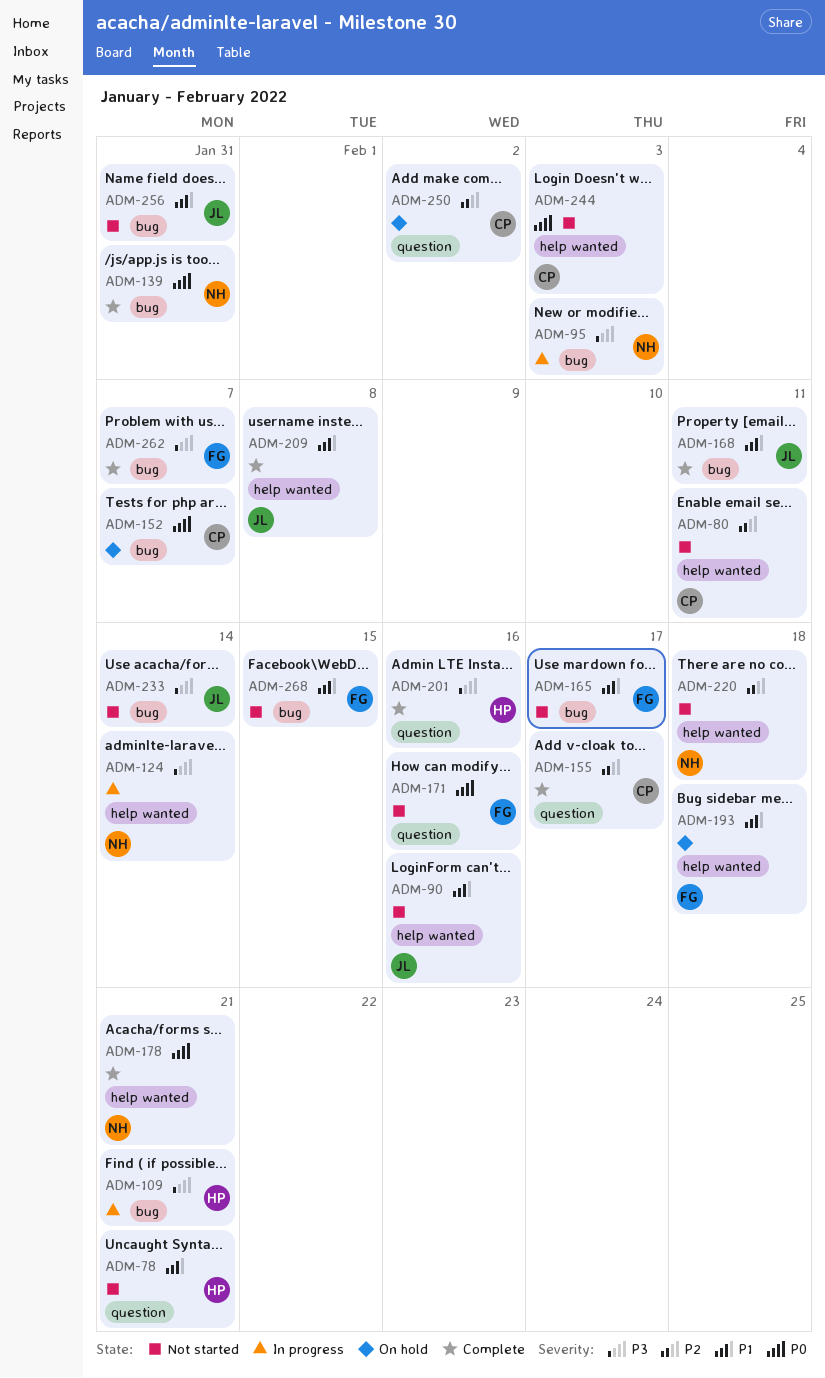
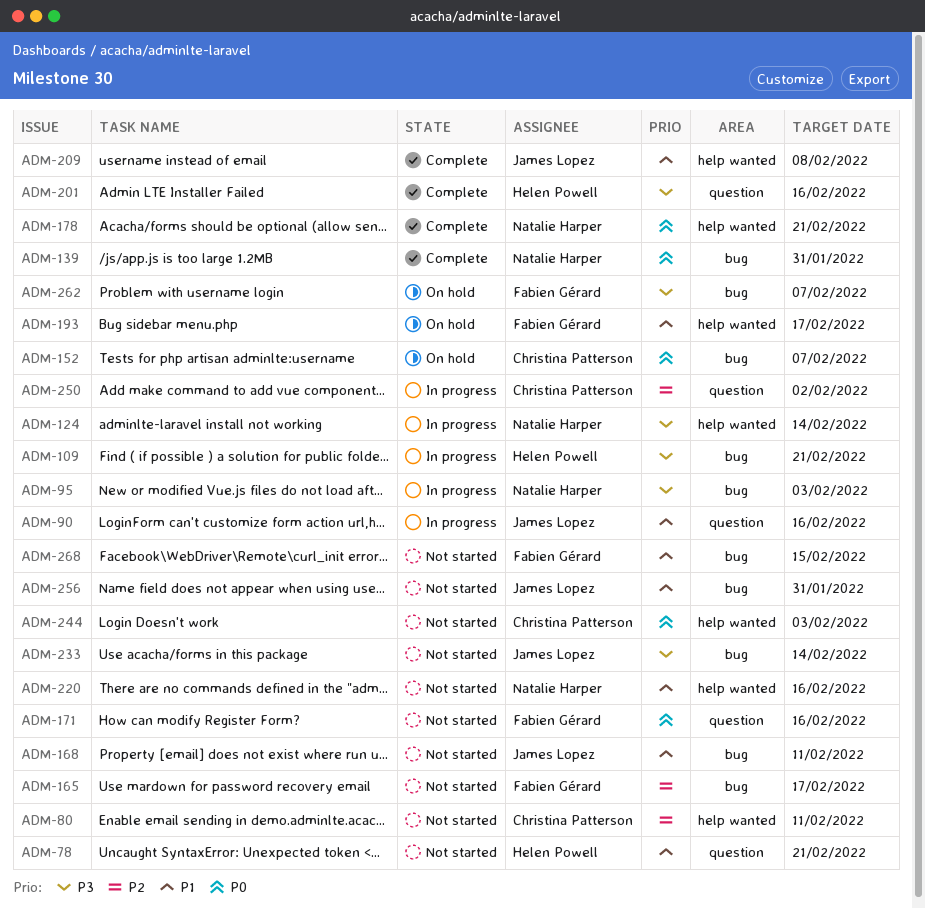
ADM-90, status: Not started -> In progress
ADM-90, label: help wanted -> question
ADM-155: present -> none
ADM-165, priority: P1 -> P2
ADM-168, status: Complete -> Not started
ADM-193, due: Feb 18 -> Feb 17
ADM-220, priority: P2 -> P1
ADM-220, due: Feb 18 -> Feb 16
ADM-250, status: On hold -> In progress
ADM-262, status: Complete -> On hold

